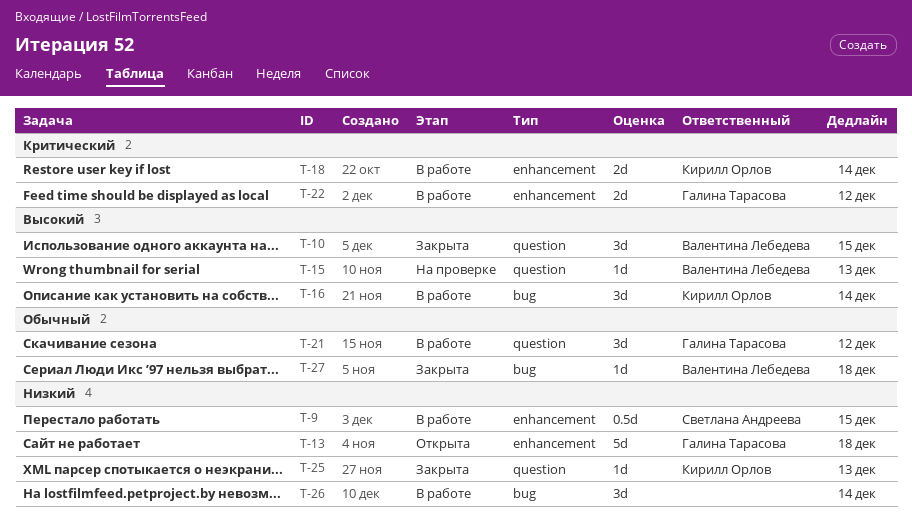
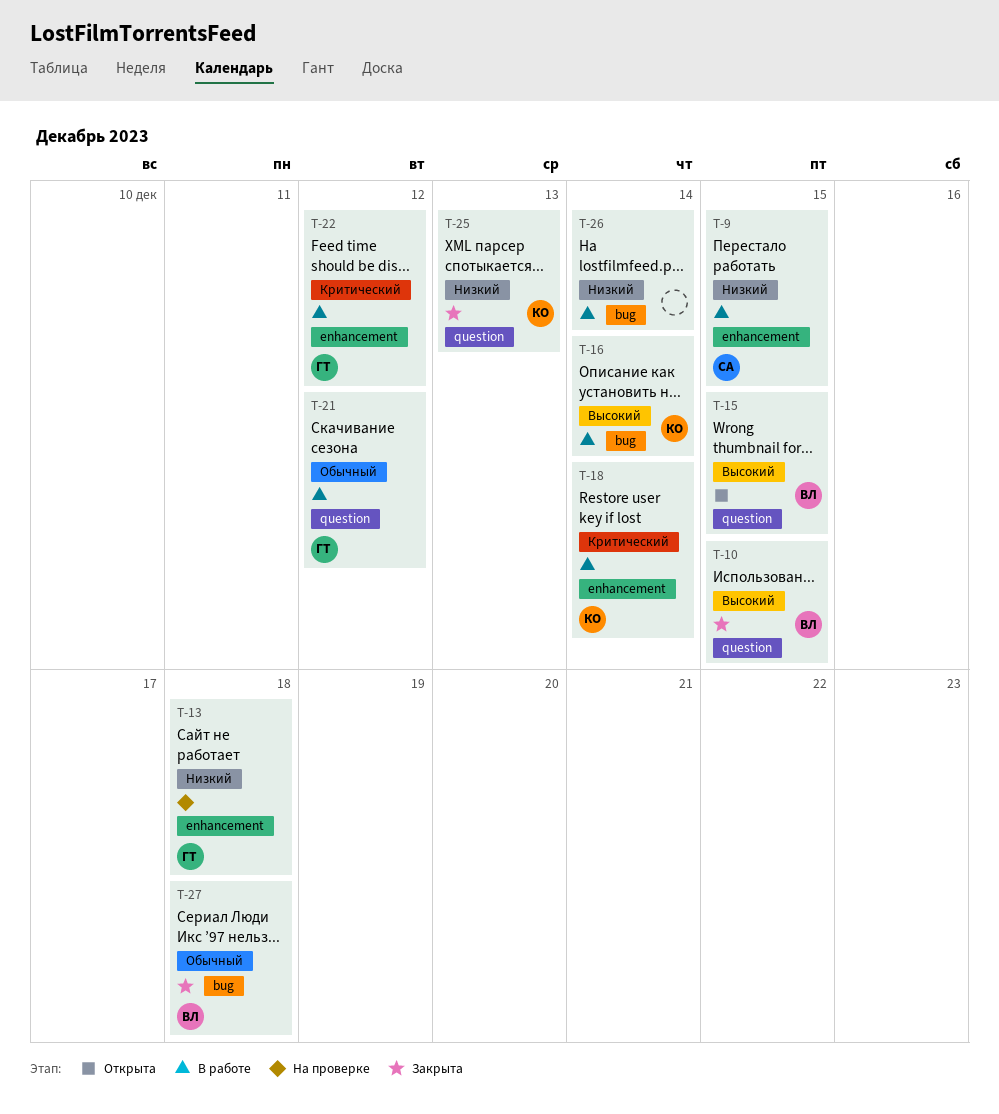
T-13, status: Открыта -> На проверке
T-15, status: На проверке -> Открыта
T-15, due: Dec 13 -> Dec 15

